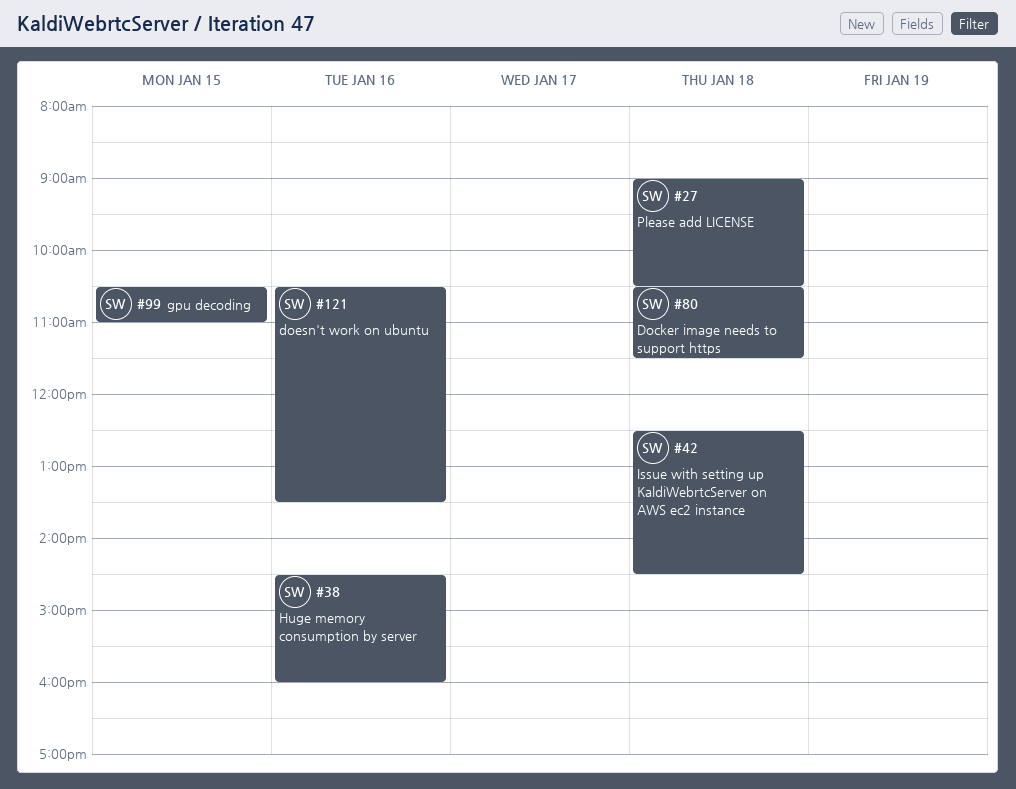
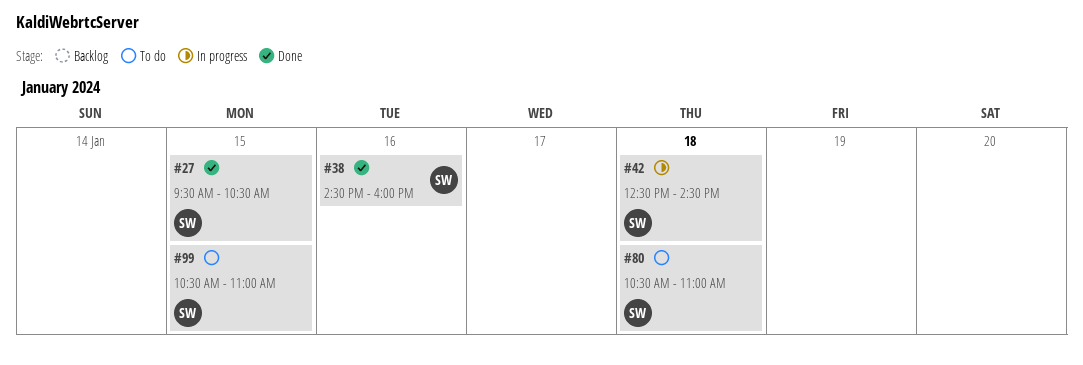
#27, day: Jan 18 -> Jan 15
#27, begins: 09:00 -> 09:30
#80, ends: 11:30 -> 11:00
#121: present -> none

